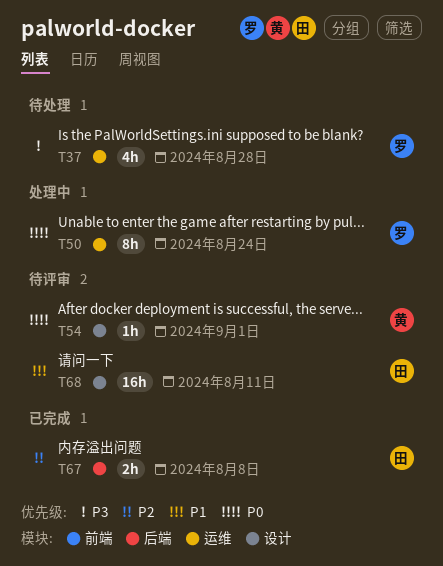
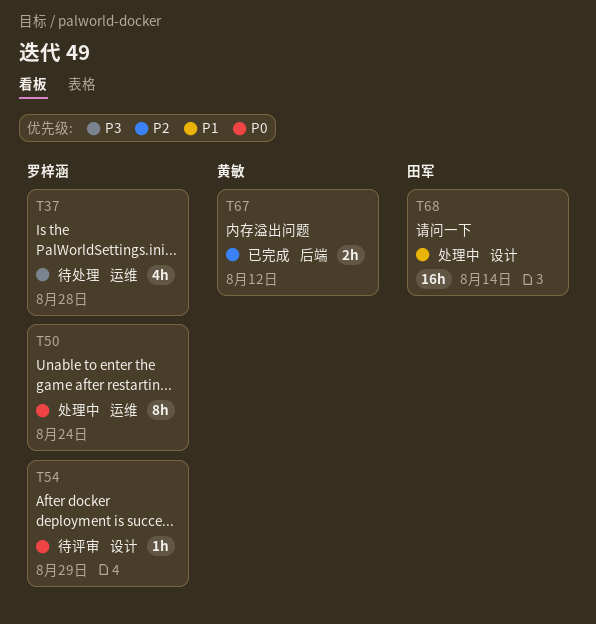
T54, owner: 黄敏 -> 罗梓涵
T54, due: Sep 1 -> Aug 29
T67, owner: 田军 -> 黄敏
T67, due: Aug 8 -> Aug 12
T68, status: 待评审 -> 处理中
T68, due: Aug 11 -> Aug 14

